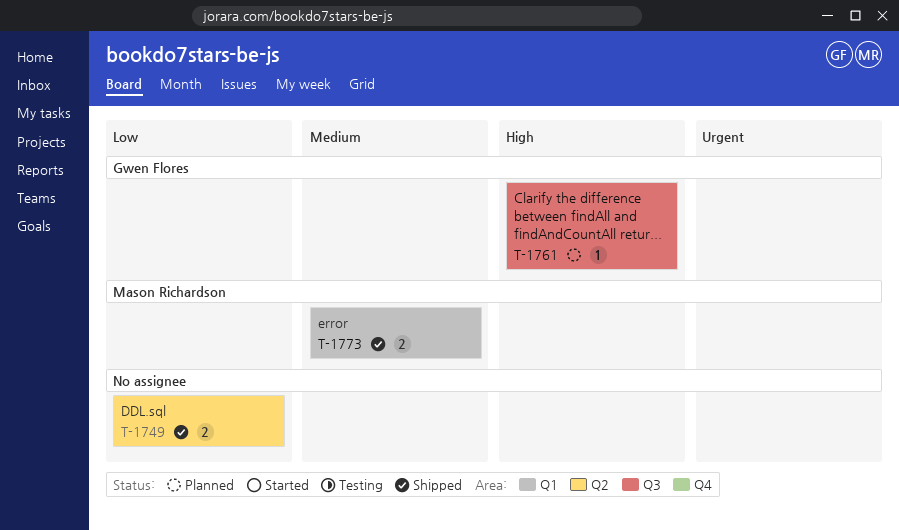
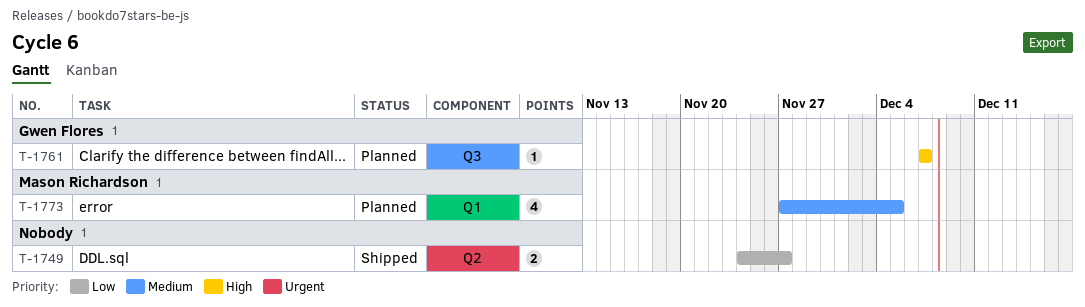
T-1773, status: Shipped -> Planned
T-1773, estimate: 2 -> 4

